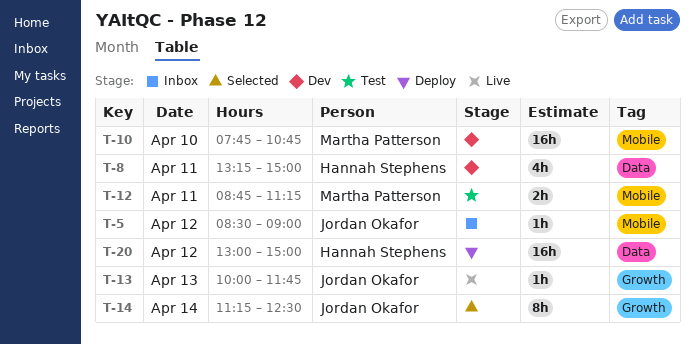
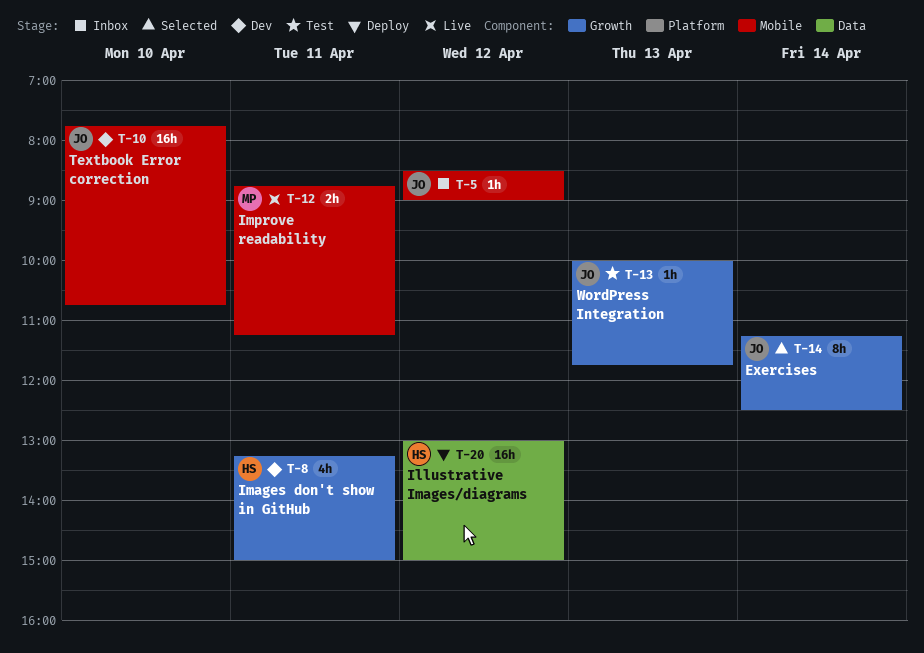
T-8, label: Data -> Growth
T-10, owner: Martha Patterson -> Jordan Okafor
T-12, status: Test -> Live
T-13, status: Live -> Test

